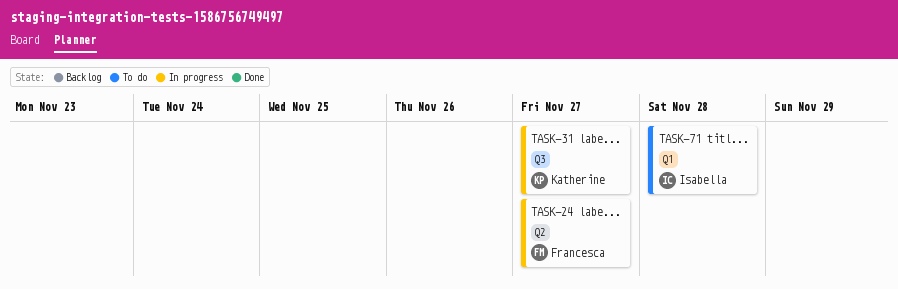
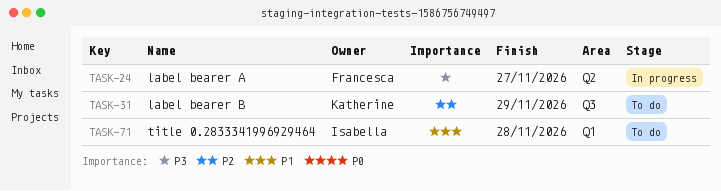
TASK-31, status: In progress -> To do
TASK-31, due: Nov 27 -> Nov 29

